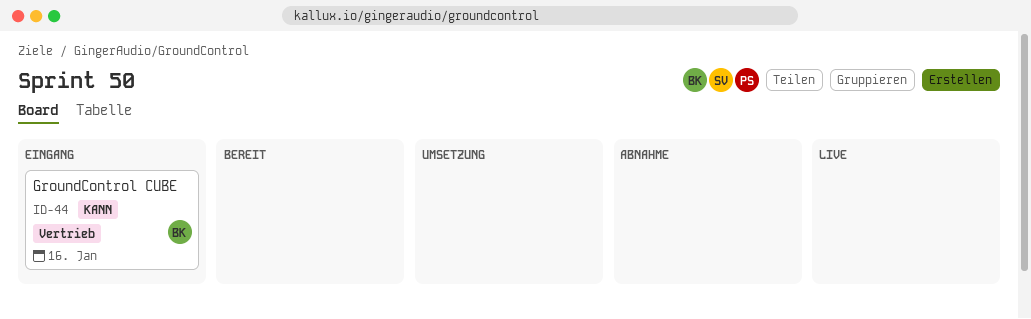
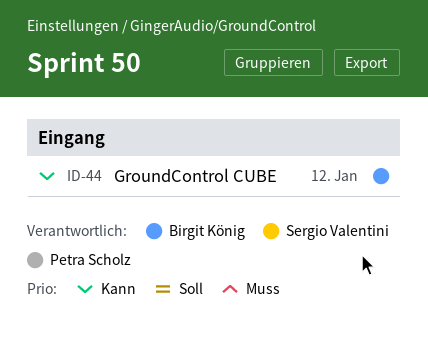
ID-44, due: Jan 16 -> Jan 12

